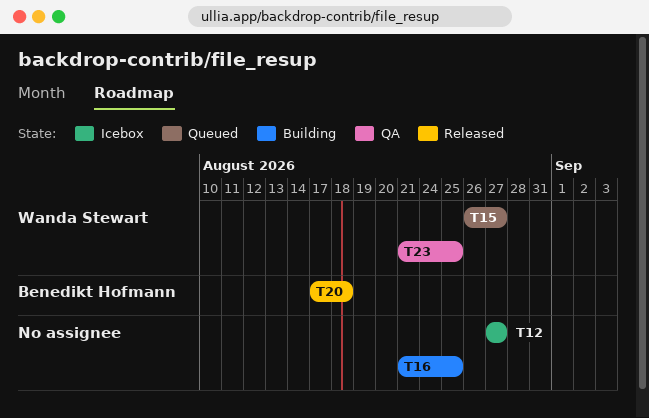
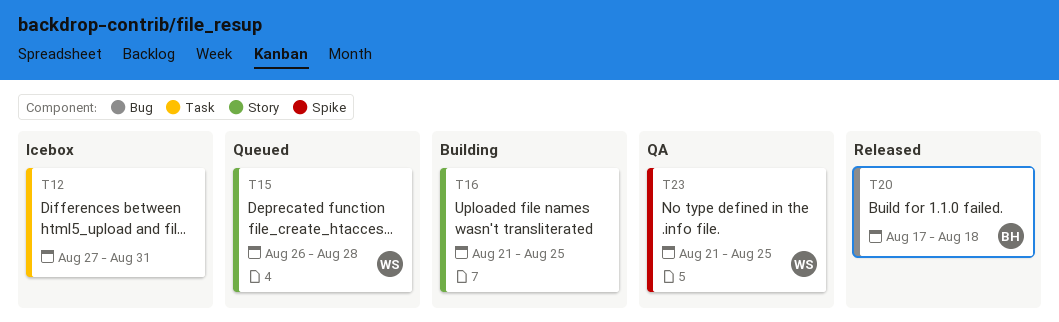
T12, due: Aug 27 -> Aug 31
T15, due: Aug 27 -> Aug 28

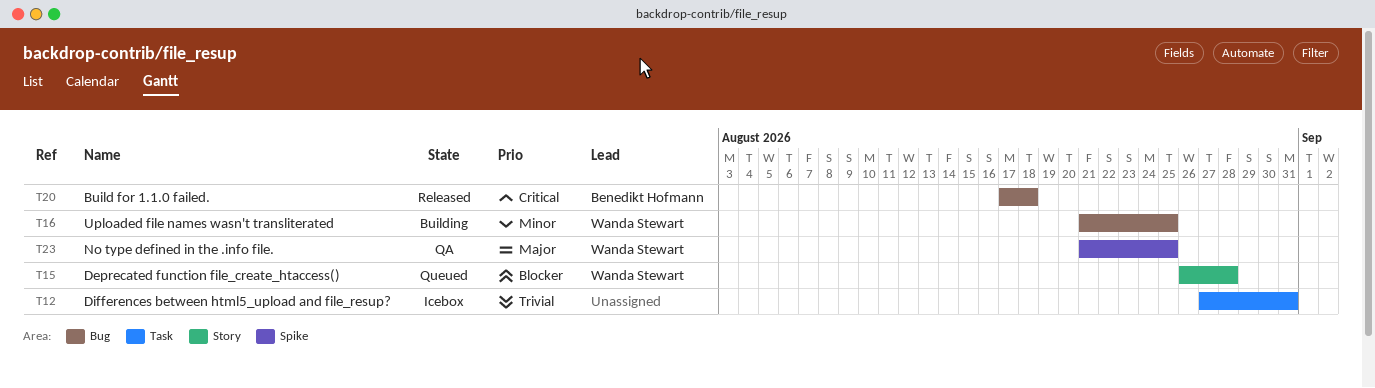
T16, owner: none -> Wanda Stewart
T16, label: Story -> Bug

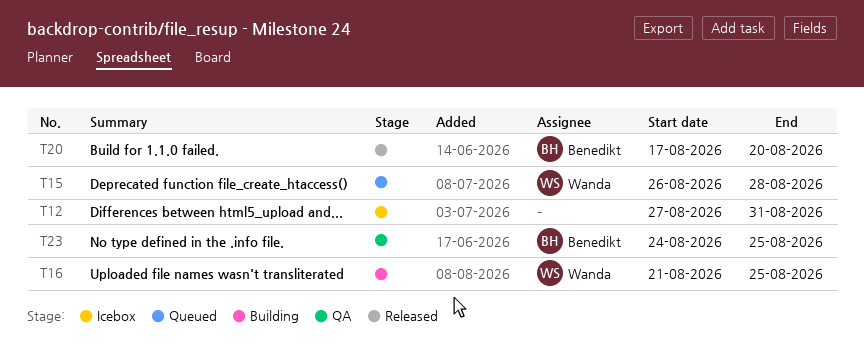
T20, due: Aug 18 -> Aug 20
T23, owner: Wanda Stewart -> Benedikt Hofmann
T23, start: Aug 21 -> Aug 24

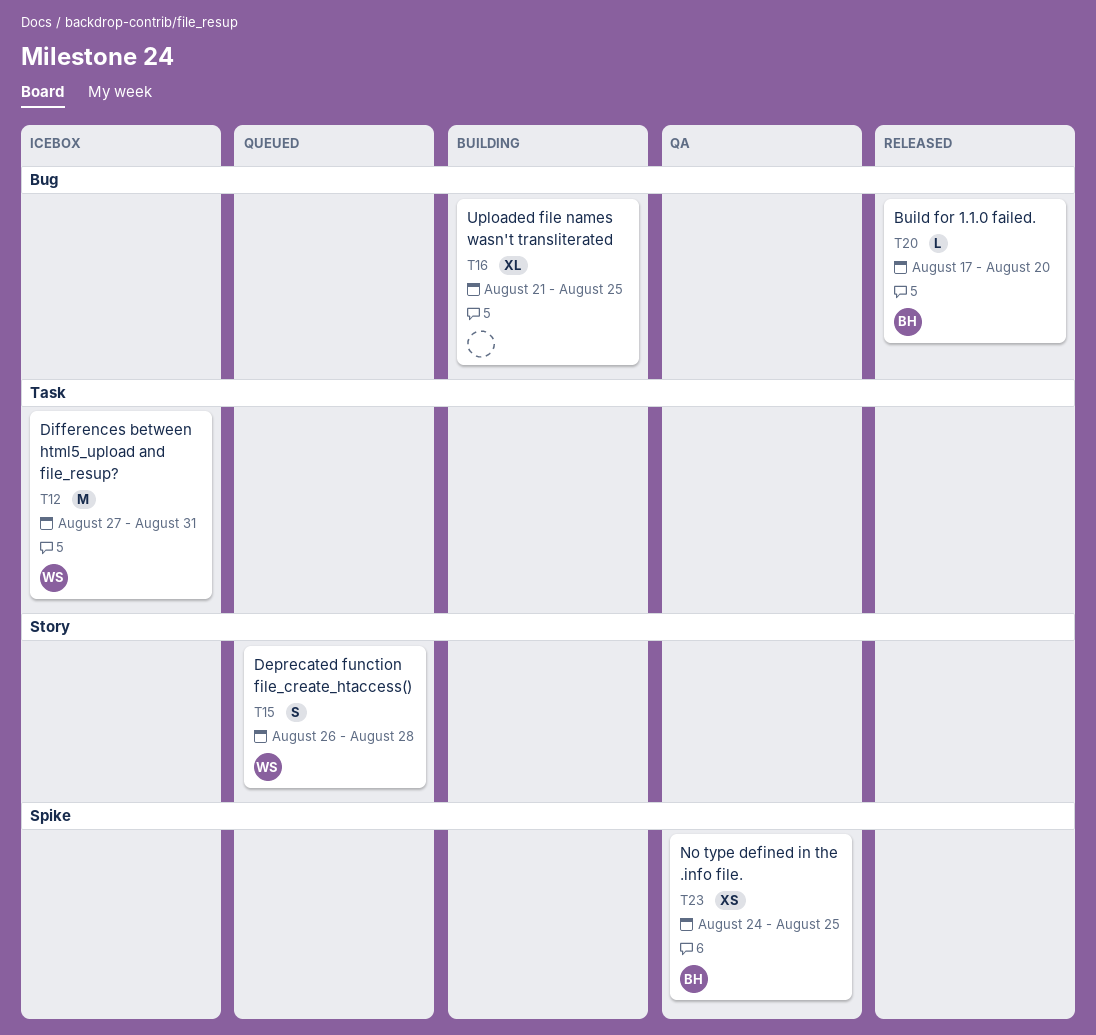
T12, owner: none -> Wanda
T16, owner: Wanda -> none

